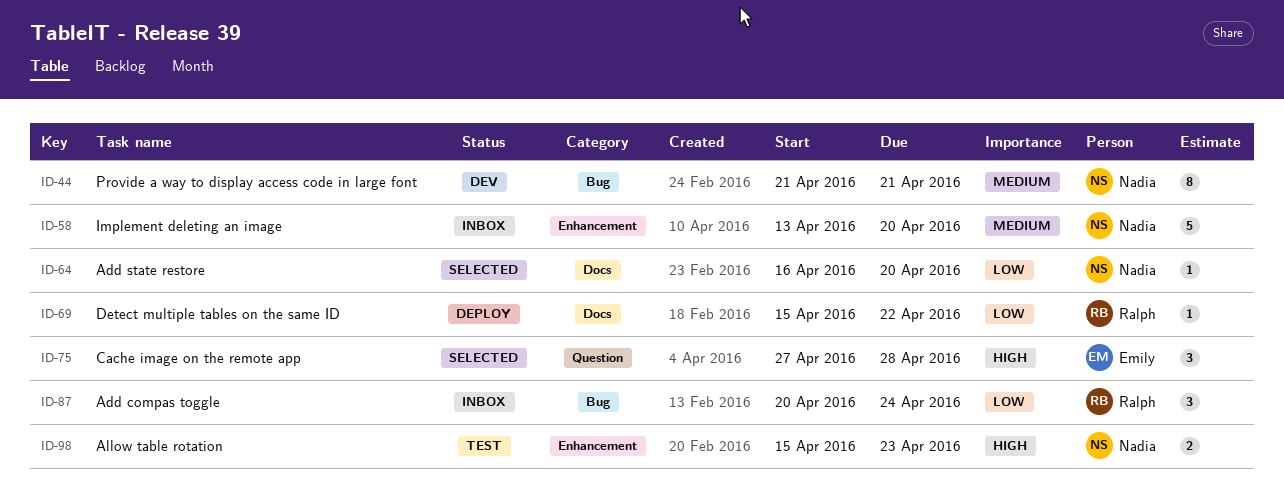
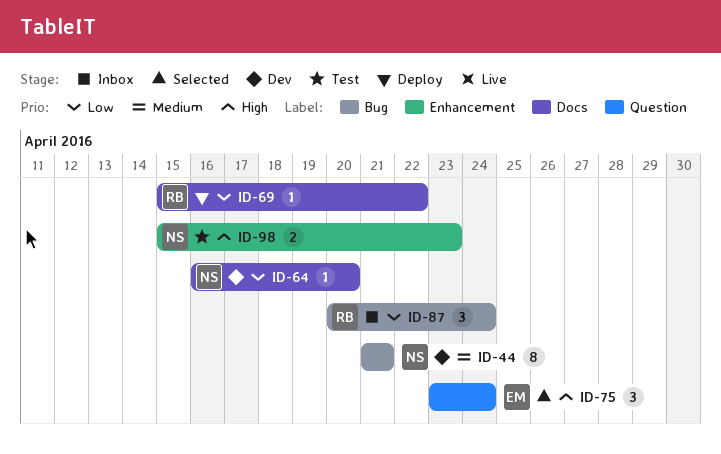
ID-58: present -> none
ID-64, status: Selected -> Dev
ID-75, start: Apr 27 -> Apr 23
ID-75, due: Apr 28 -> Apr 24

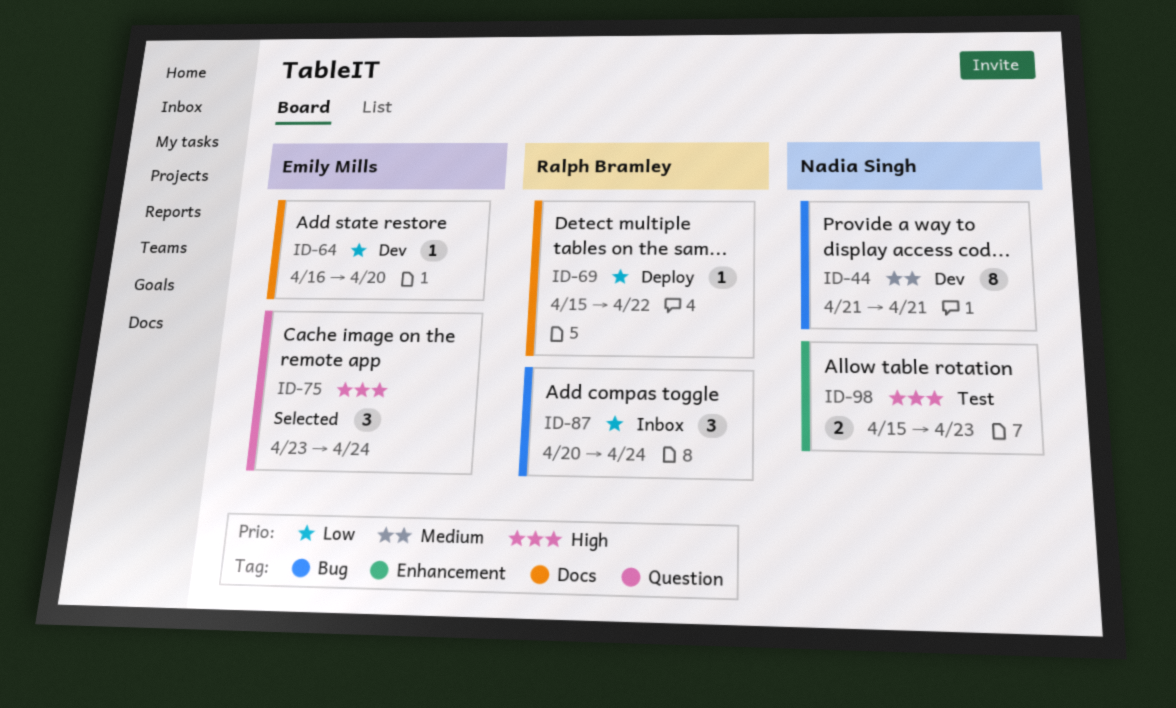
ID-64, owner: Nadia Singh -> Emily Mills

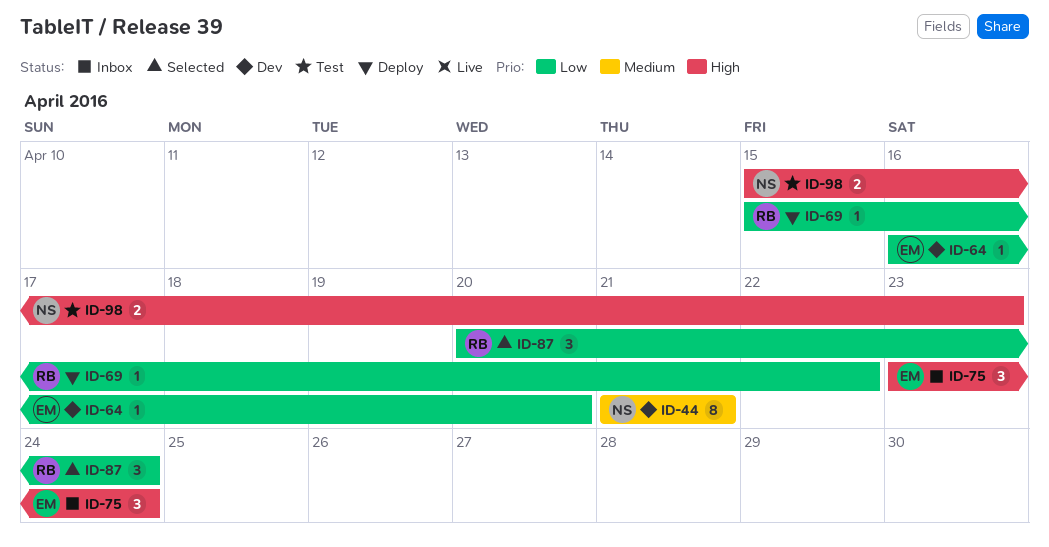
ID-75, status: Selected -> Inbox
ID-87, status: Inbox -> Selected

